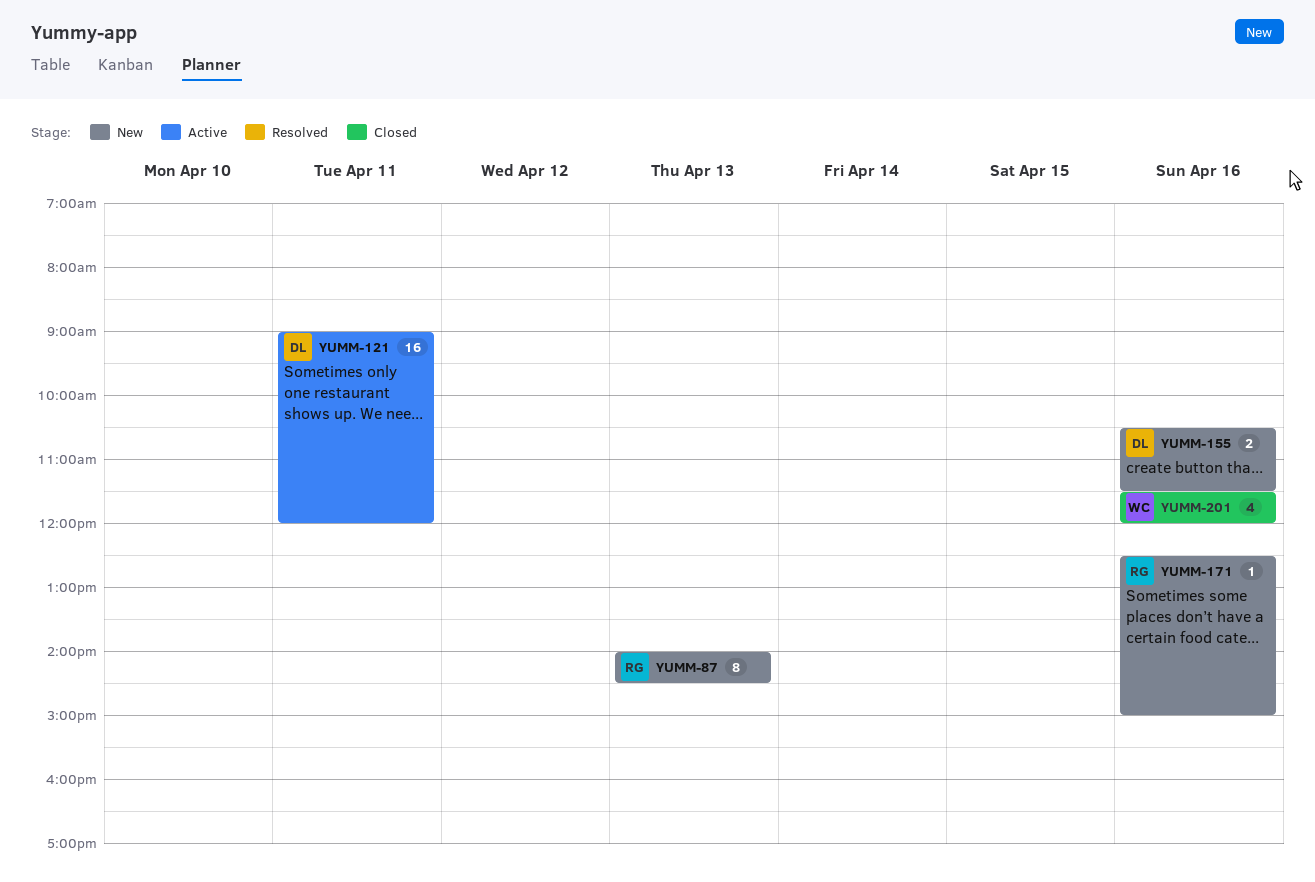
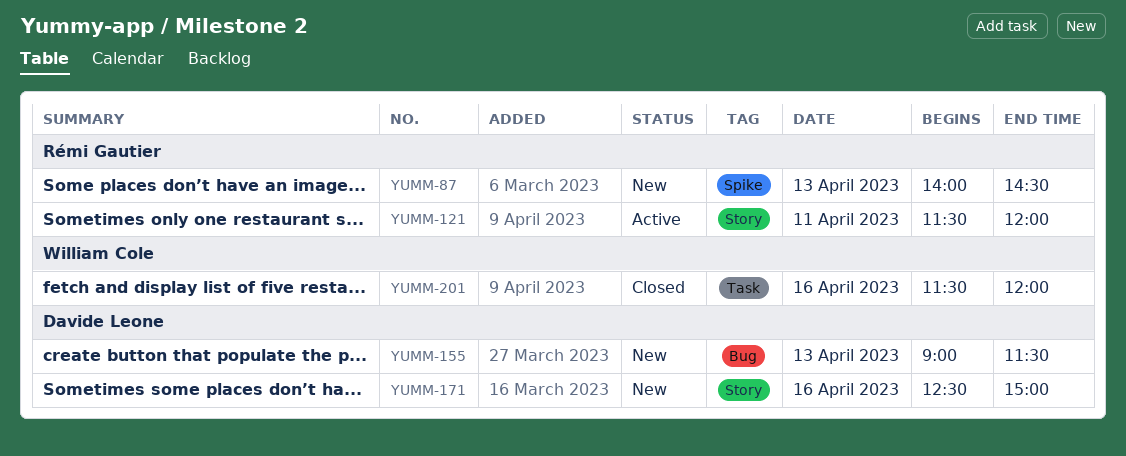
YUMM-121, owner: Davide Leone -> Rémi Gautier
YUMM-121, begins: 09:00 -> 11:30
YUMM-155, day: Apr 16 -> Apr 13
YUMM-155, begins: 10:30 -> 09:00
YUMM-171, owner: Rémi Gautier -> Davide Leone

